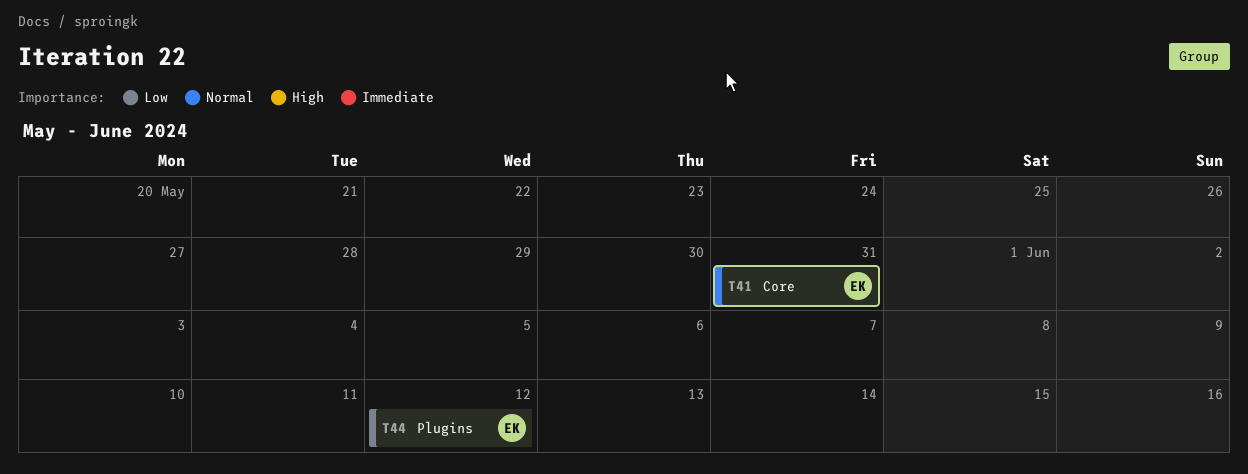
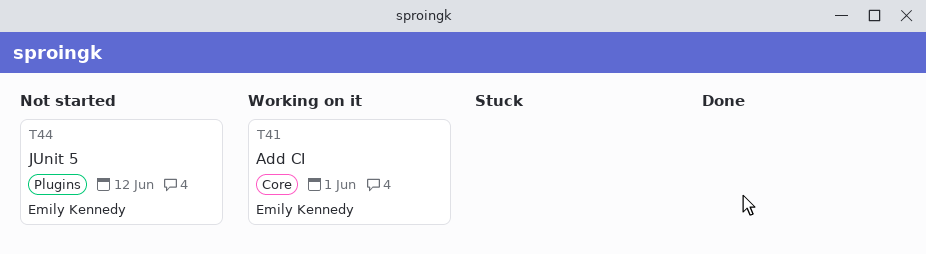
T41, due: May 31 -> Jun 1

